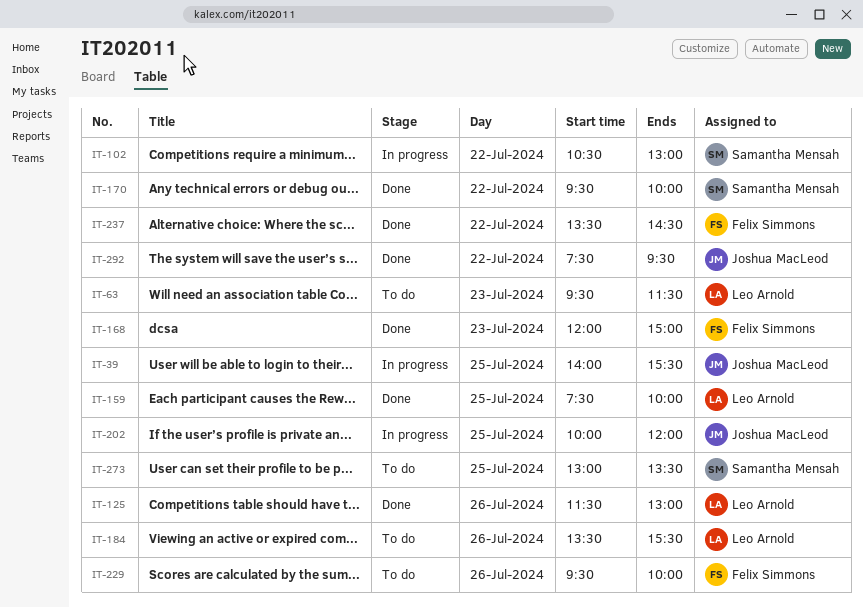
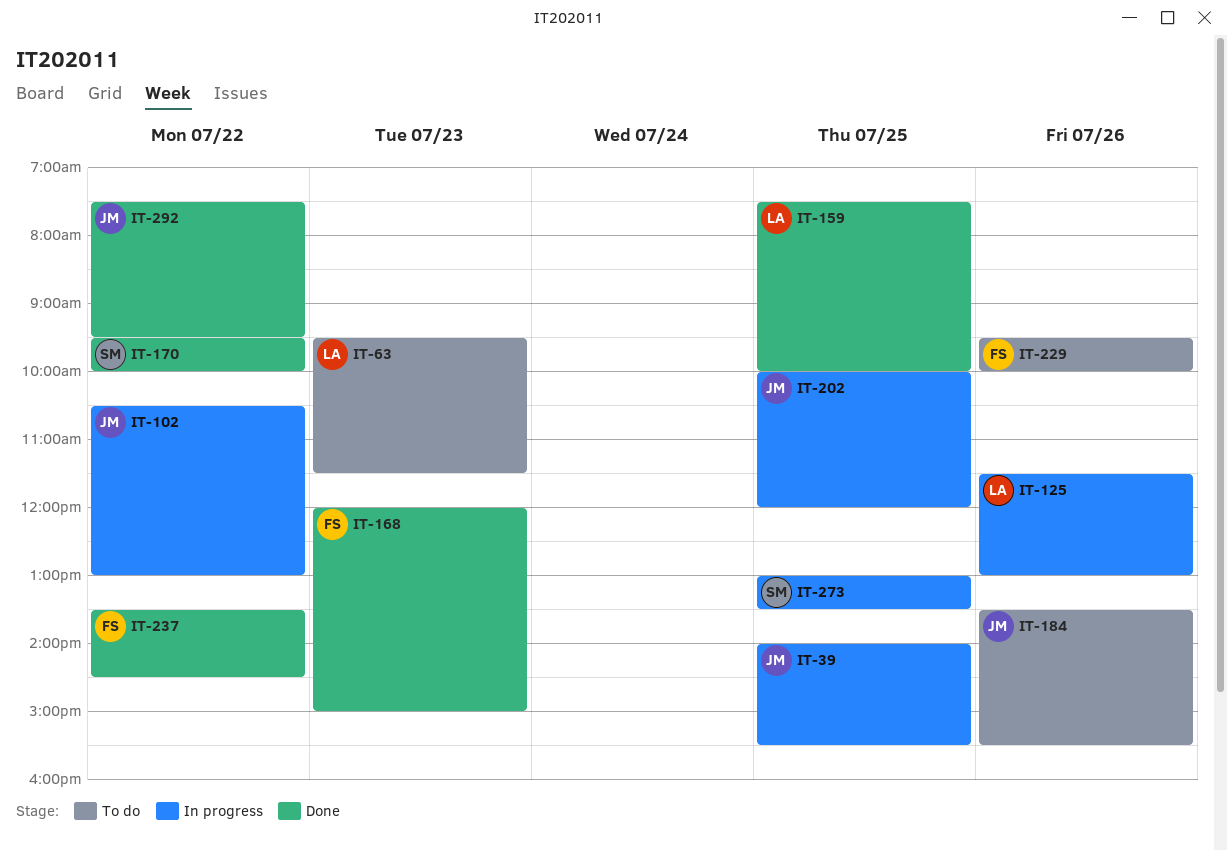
IT-102, owner: Samantha Mensah -> Joshua MacLeod
IT-125, status: Done -> In progress
IT-184, owner: Leo Arnold -> Joshua MacLeod
IT-273, status: To do -> In progress

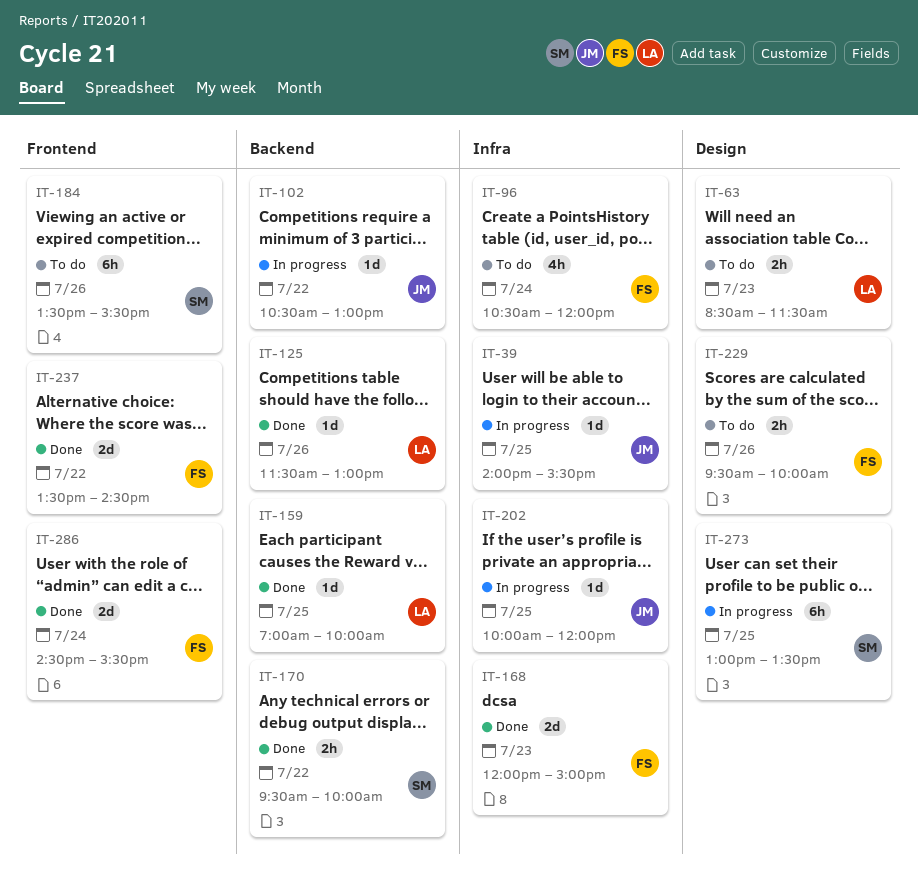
IT-63, begins: 09:30 -> 08:30
IT-96: none -> present
IT-125, status: In progress -> Done
IT-159, begins: 07:30 -> 07:00
IT-184, owner: JM -> SM
IT-286: none -> present
IT-292: present -> none

